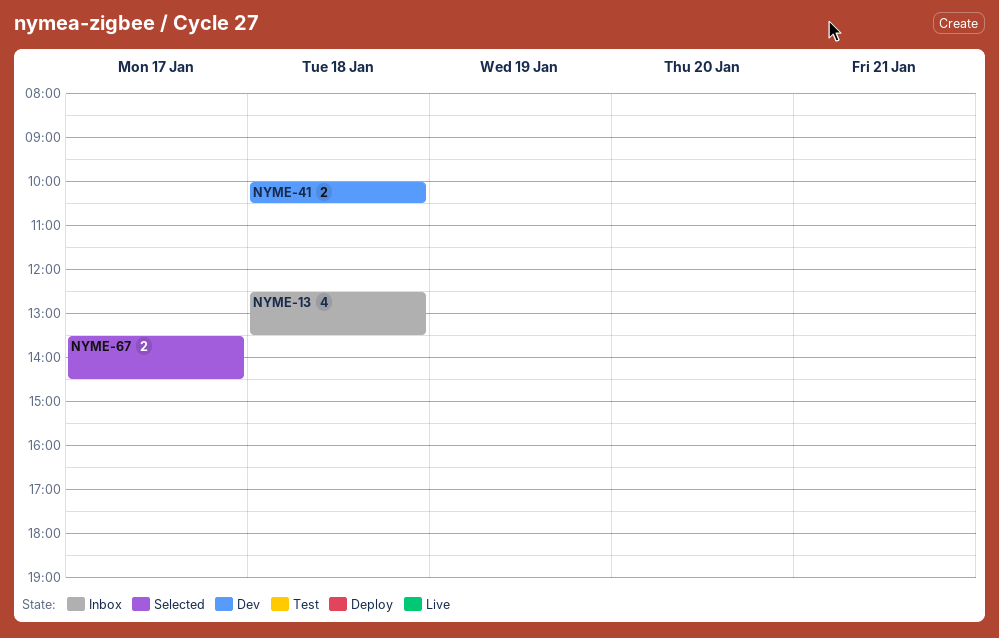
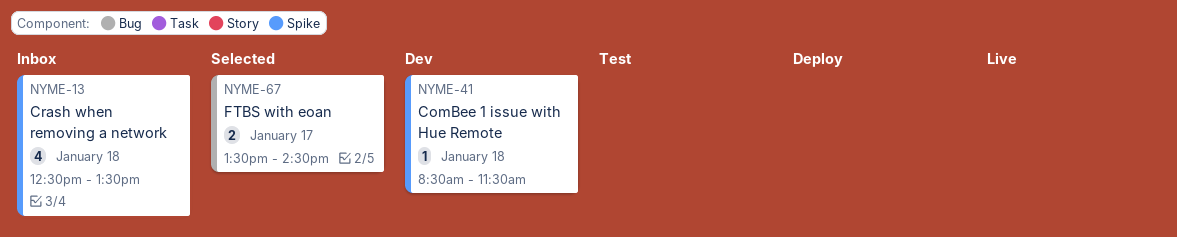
NYME-41, estimate: 2 -> 1
NYME-41, begins: 10:00 -> 08:30
NYME-41, ends: 10:30 -> 11:30

